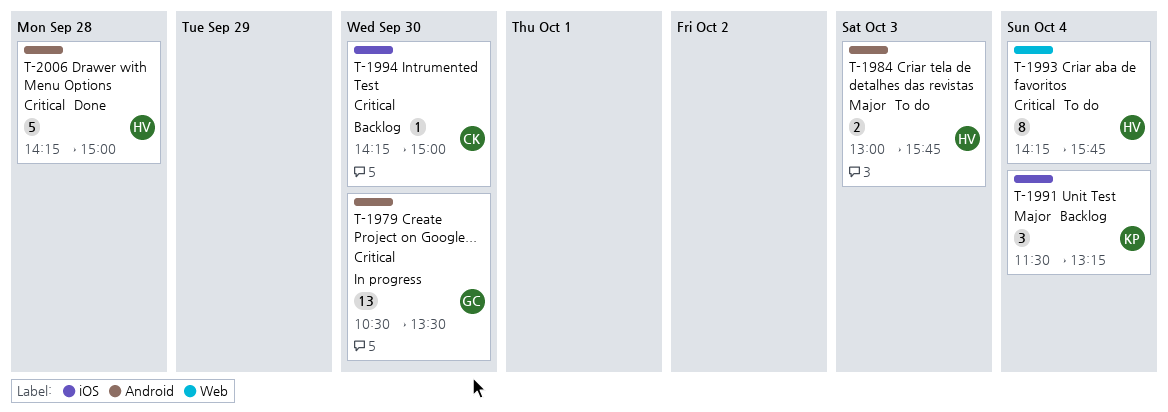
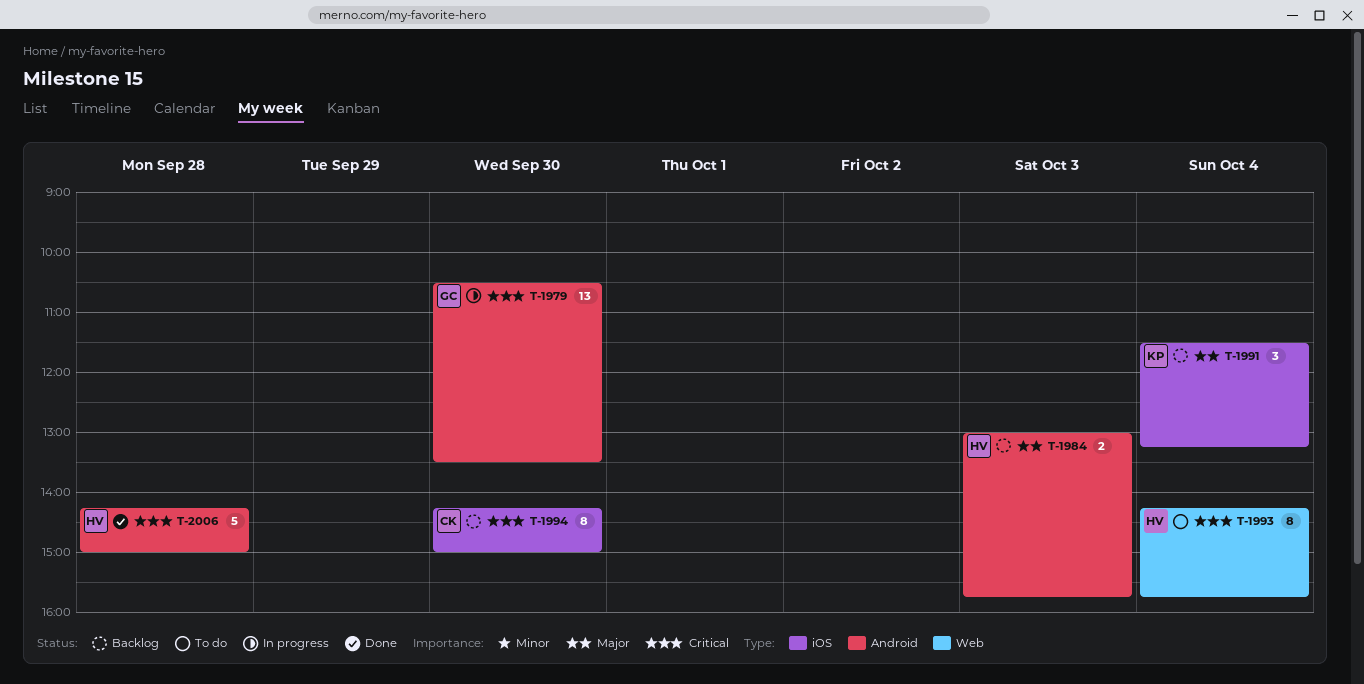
T-1984, status: To do -> Backlog
T-1994, estimate: 1 -> 8

